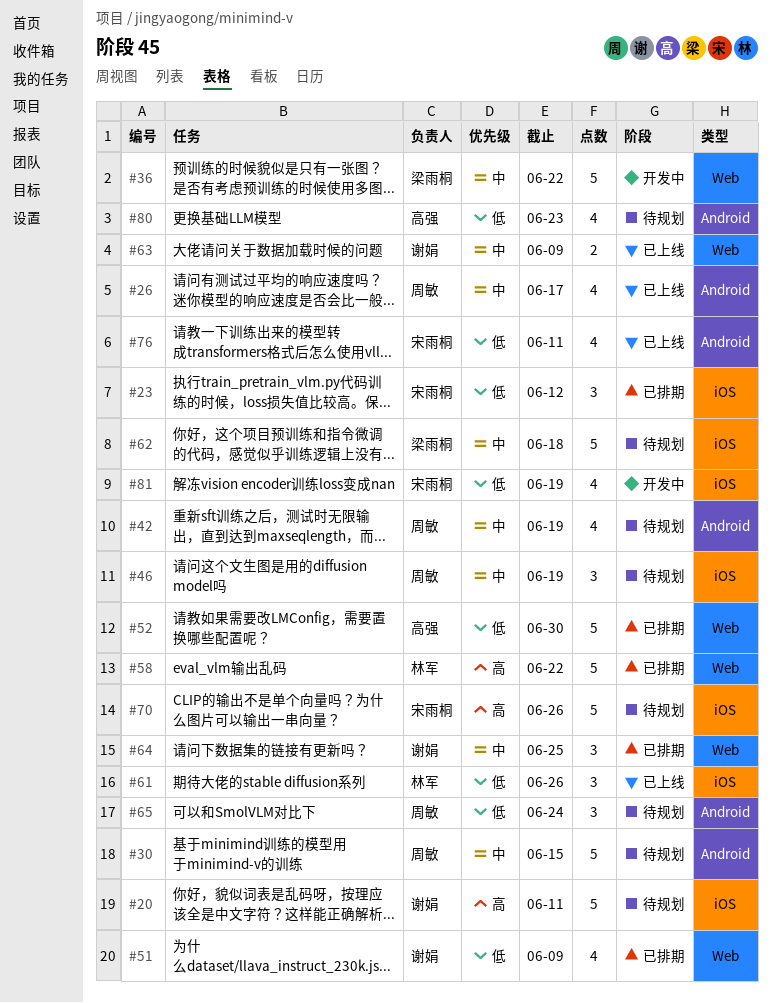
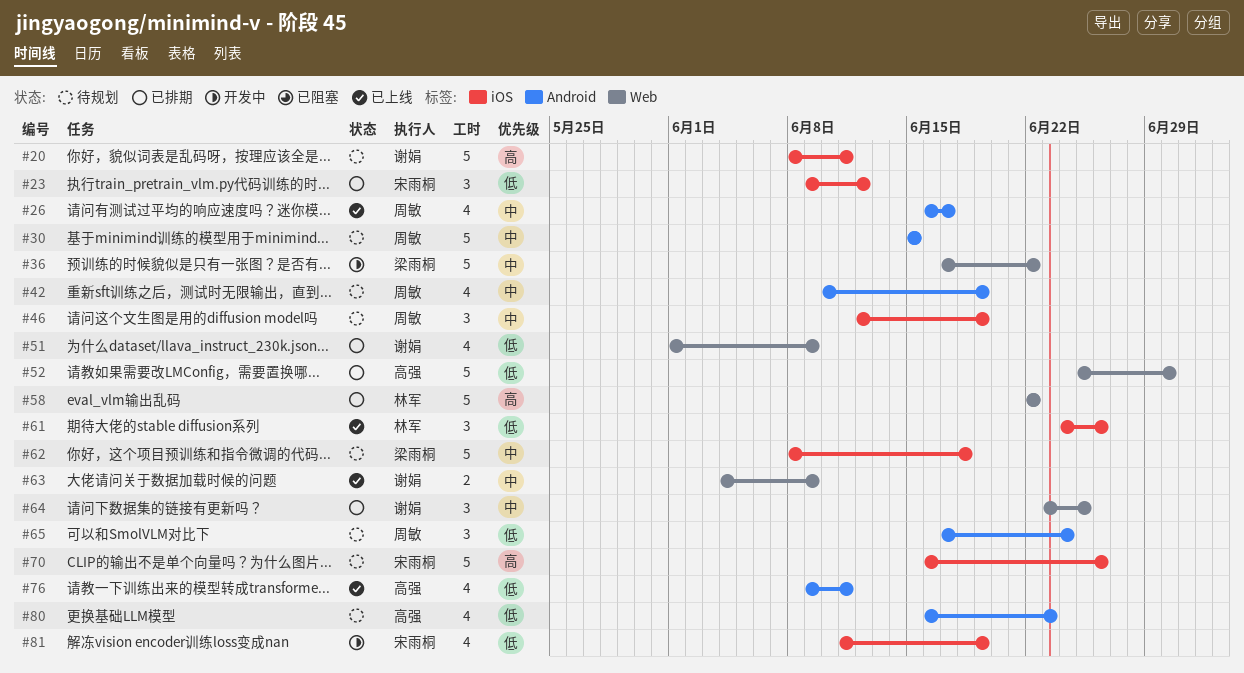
#76, owner: 宋雨桐 -> 高强

